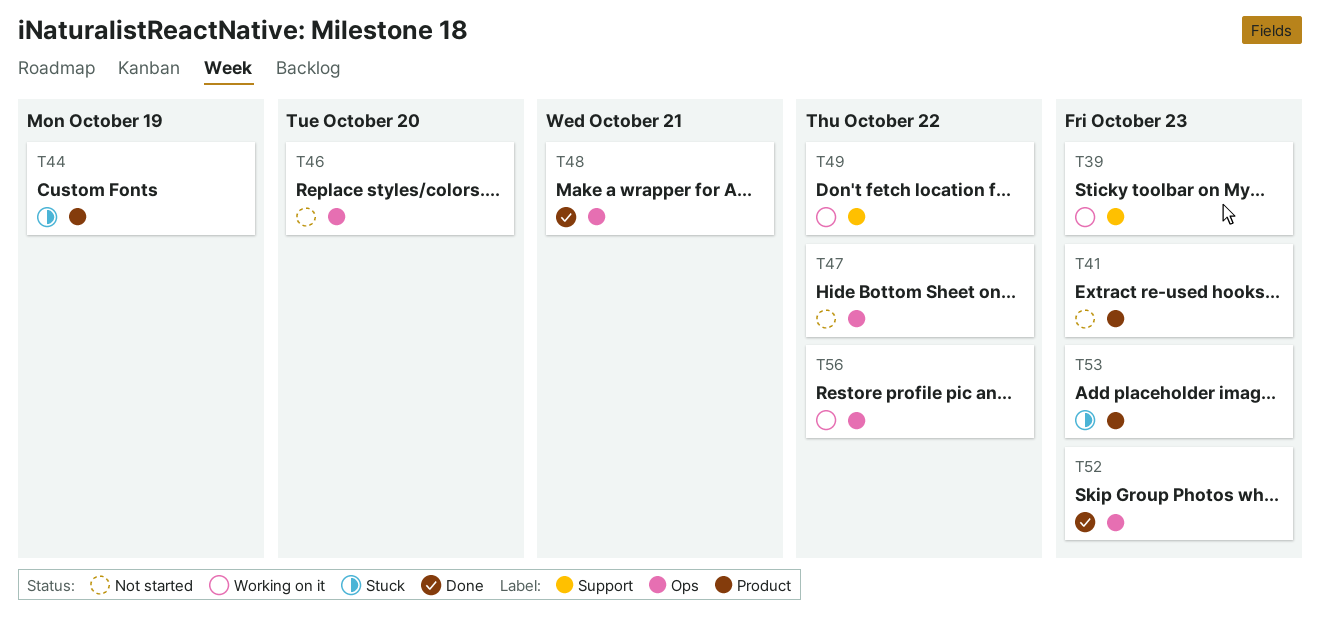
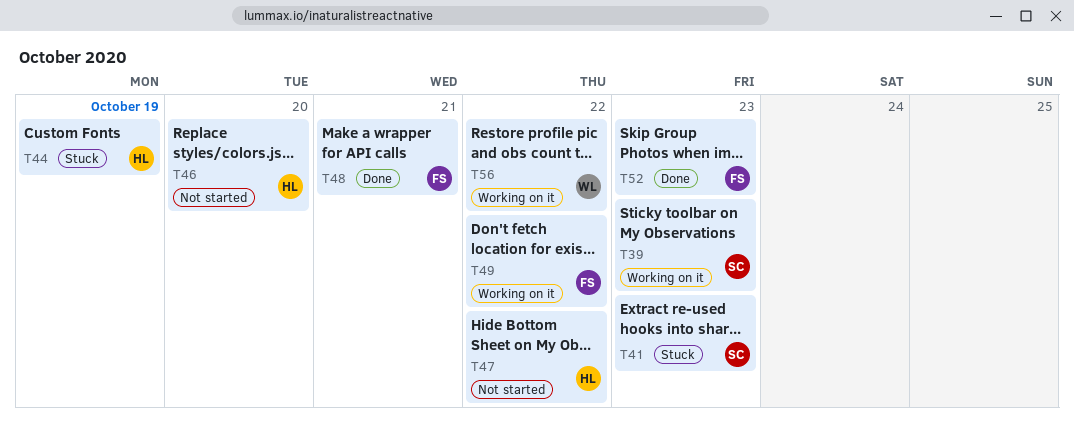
T41, status: Not started -> Stuck
T53: present -> none

